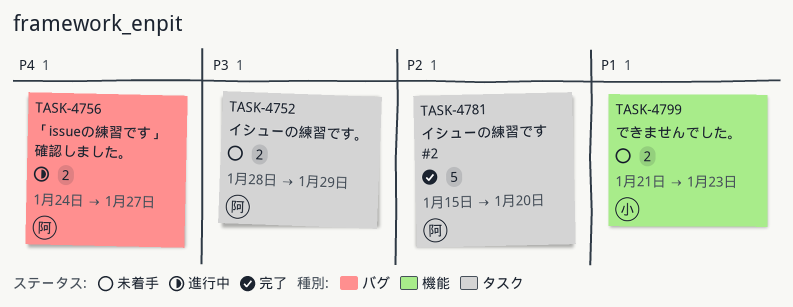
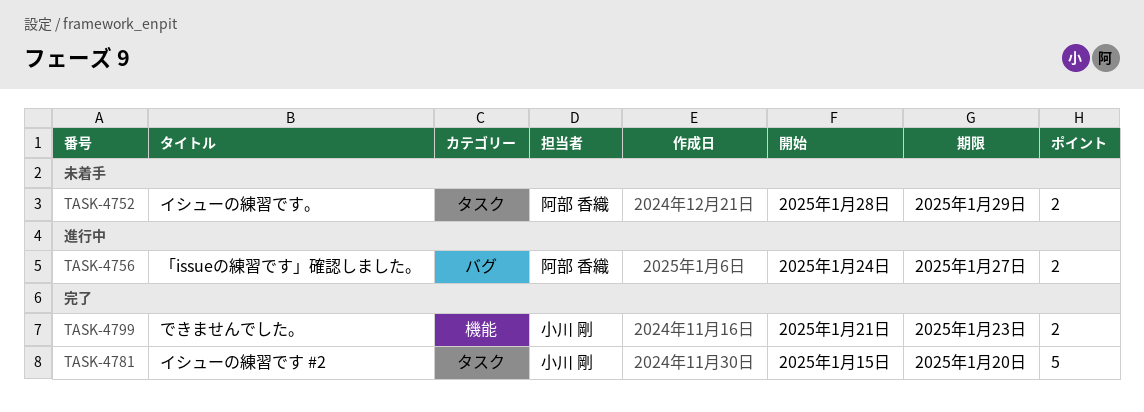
TASK-4781, owner: 阿部 香織 -> 小川 剛
TASK-4799, status: 未着手 -> 完了

